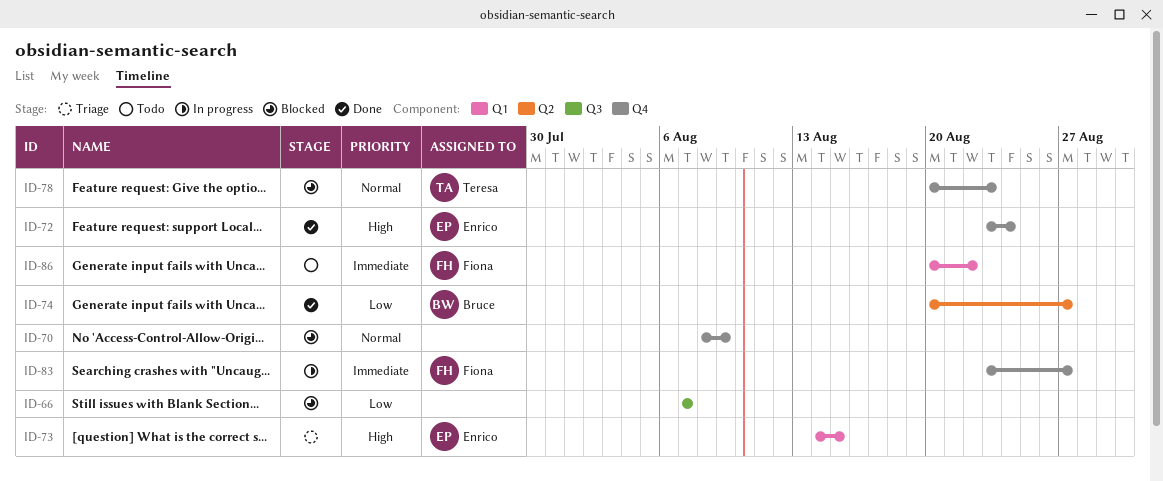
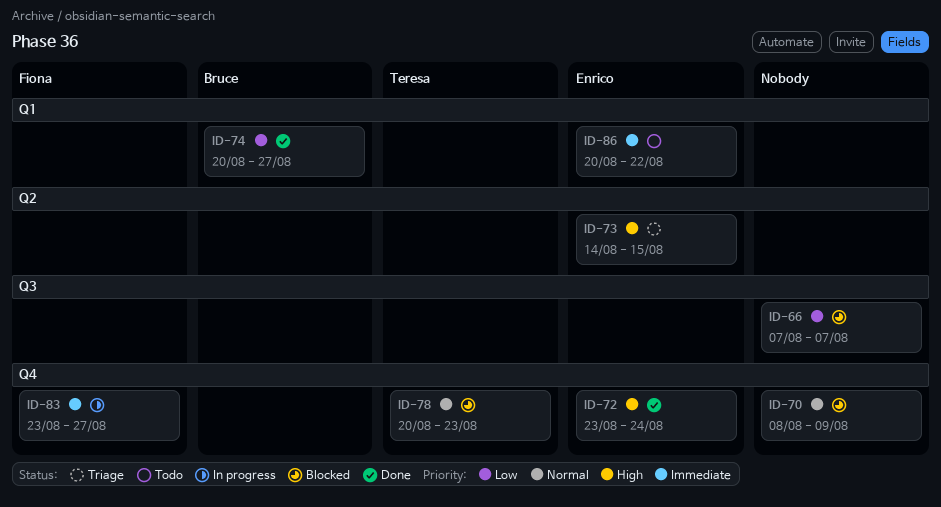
ID-73, label: Q1 -> Q2
ID-74, label: Q2 -> Q1
ID-86, owner: Fiona -> Enrico

